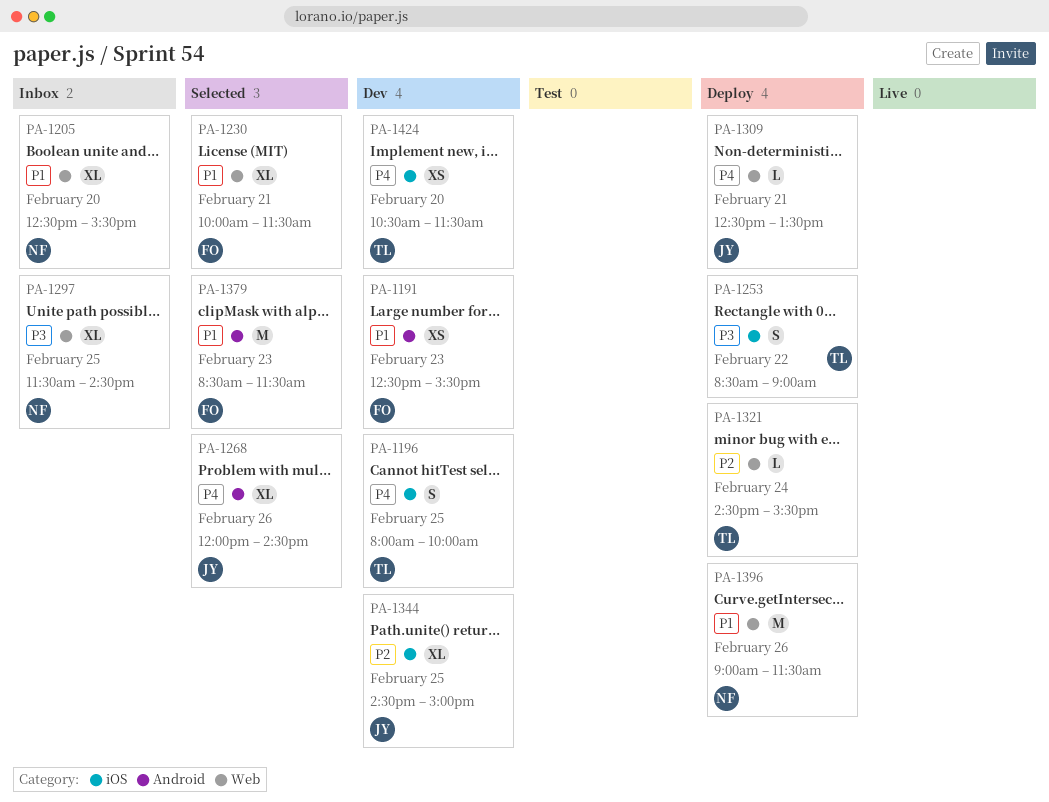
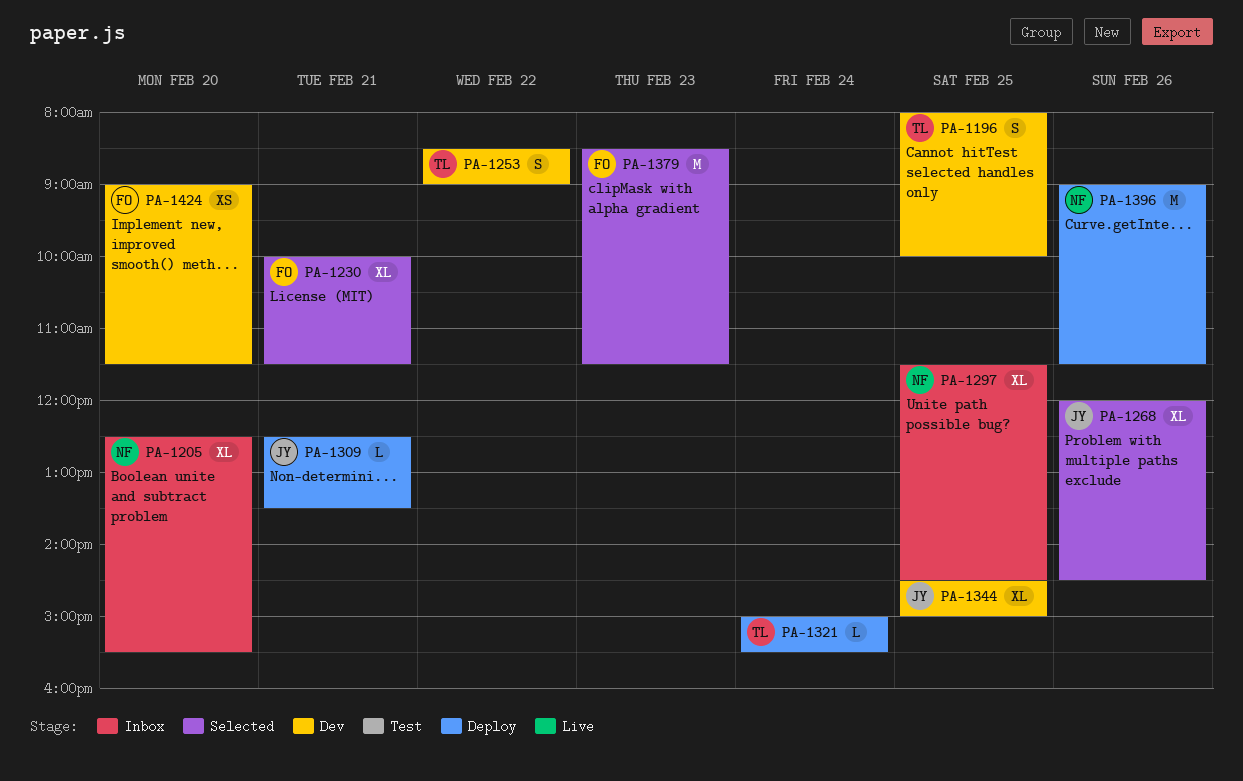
PA-1191: present -> none
PA-1253, status: Deploy -> Dev
PA-1321, begins: 14:30 -> 15:00
PA-1424, owner: TL -> FO
PA-1424, begins: 10:30 -> 09:00

